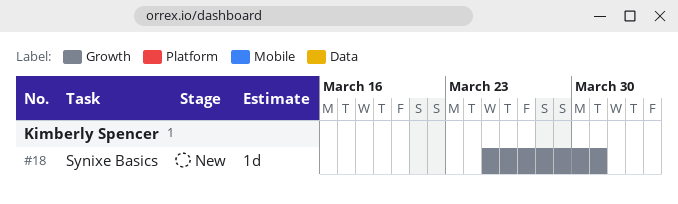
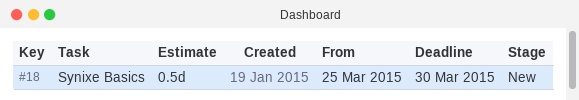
#18, estimate: 1d -> 0.5d
#18, due: Mar 31 -> Mar 30

